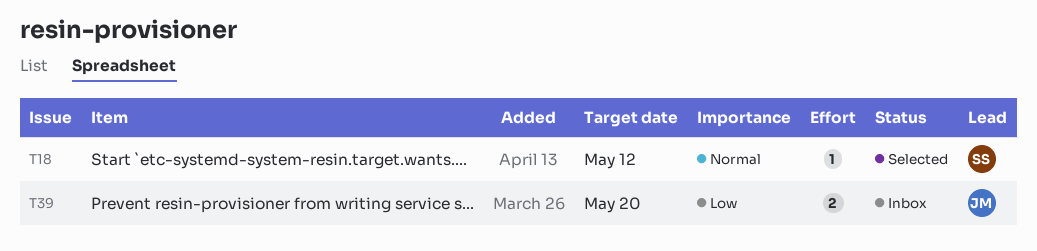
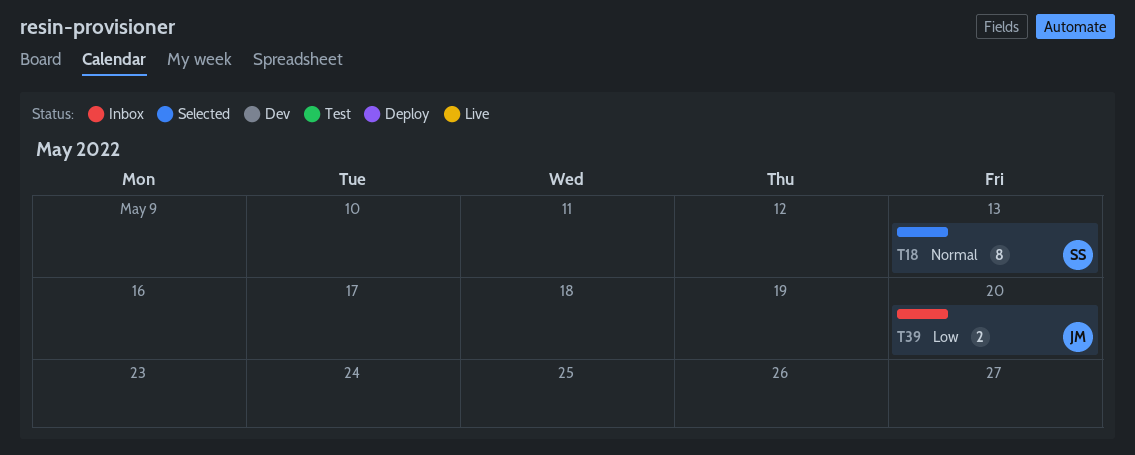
T18, estimate: 1 -> 8
T18, due: May 12 -> May 13

